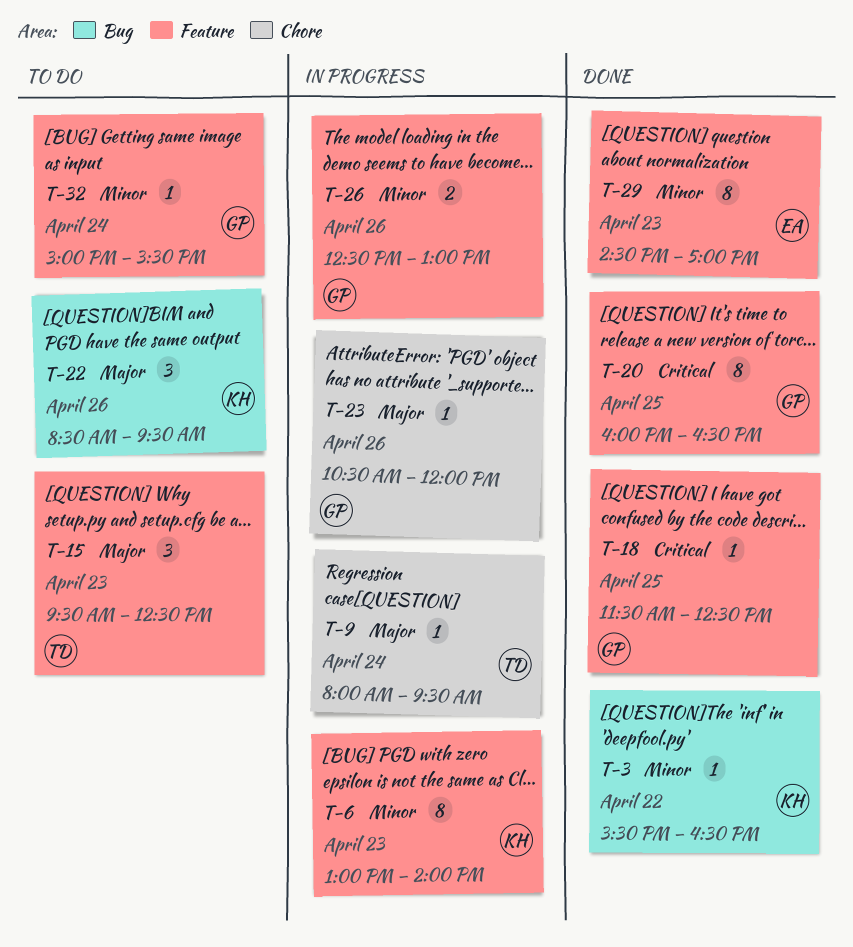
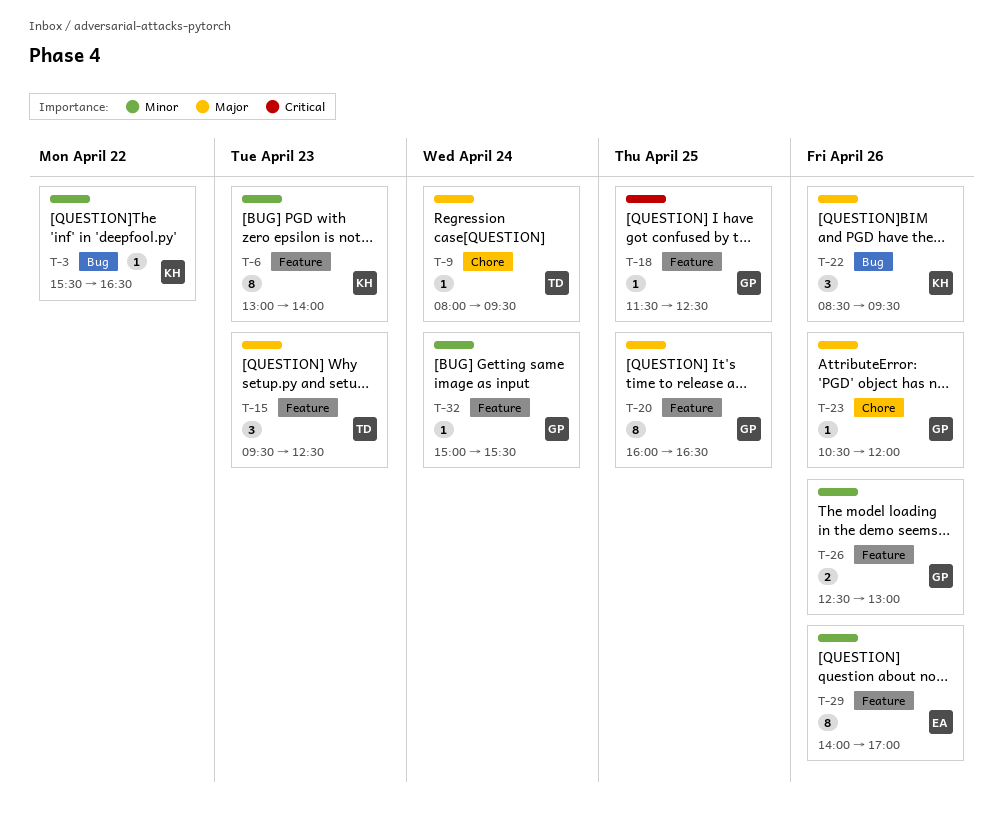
T-20, priority: Critical -> Major
T-29, day: Apr 23 -> Apr 26
T-29, begins: 14:30 -> 14:00

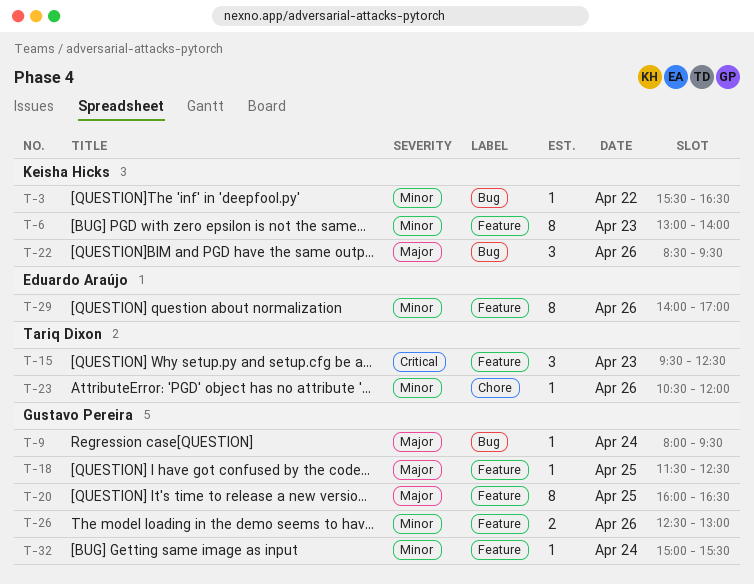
T-9, owner: Tariq Dixon -> Gustavo Pereira
T-9, label: Chore -> Bug
T-15, priority: Major -> Critical
T-18, priority: Critical -> Major
T-23, owner: Gustavo Pereira -> Tariq Dixon
T-23, priority: Major -> Minor

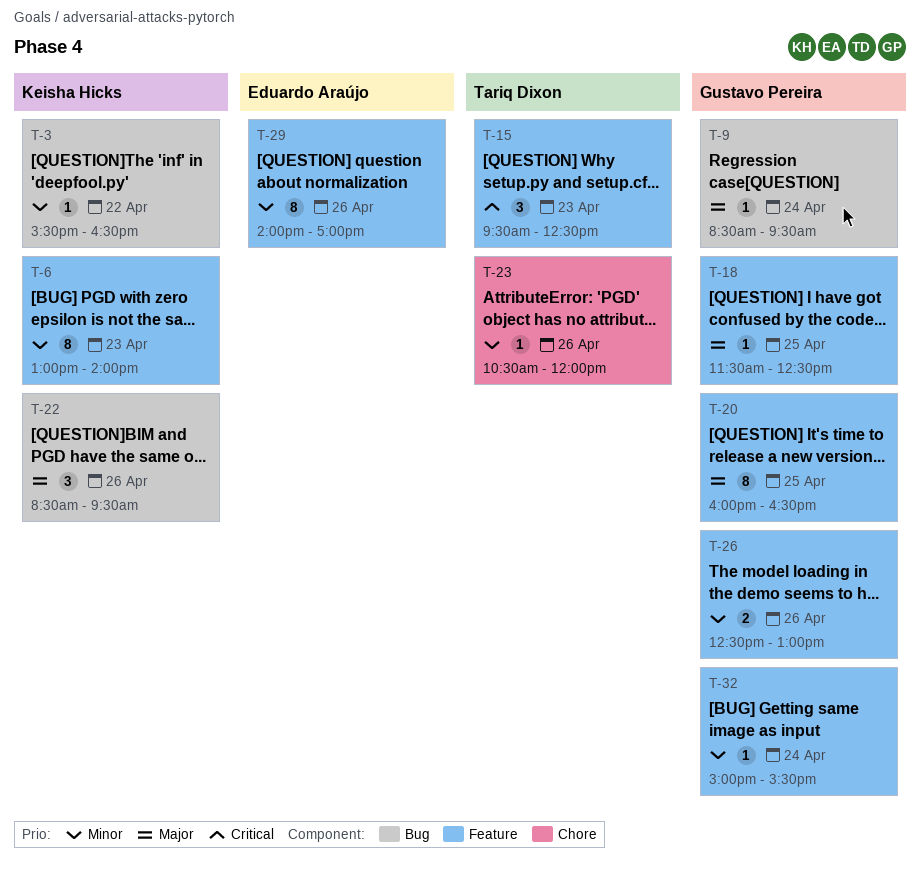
T-9, begins: 08:00 -> 08:30

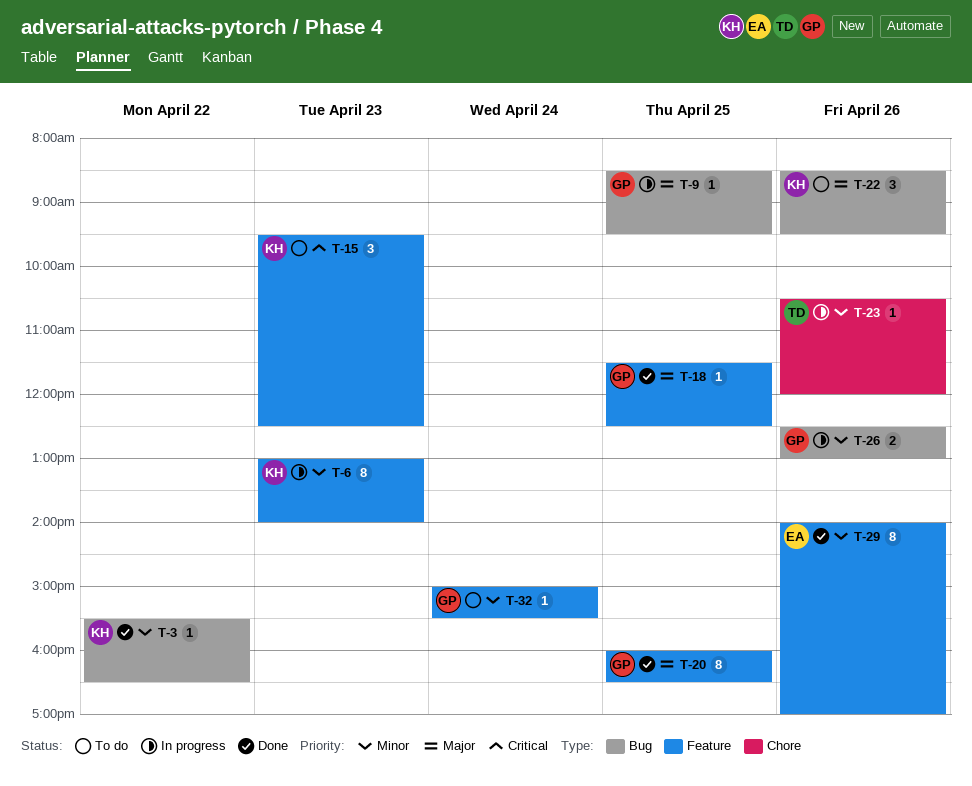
T-9, day: Apr 24 -> Apr 25
T-15, owner: Tariq Dixon -> Keisha Hicks
T-26, label: Feature -> Bug

